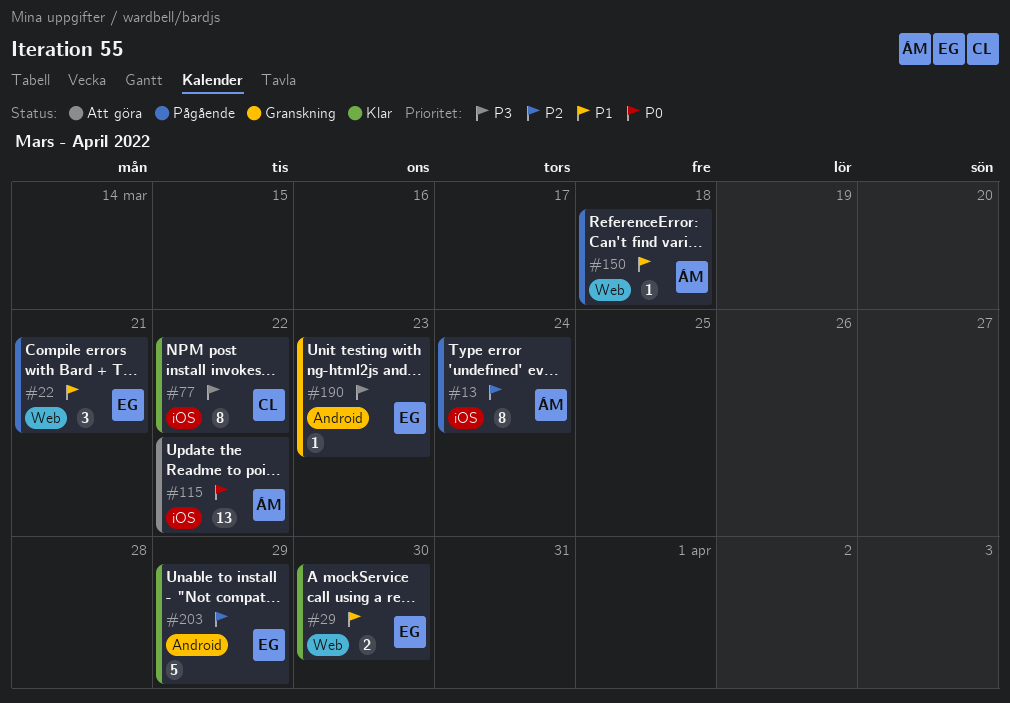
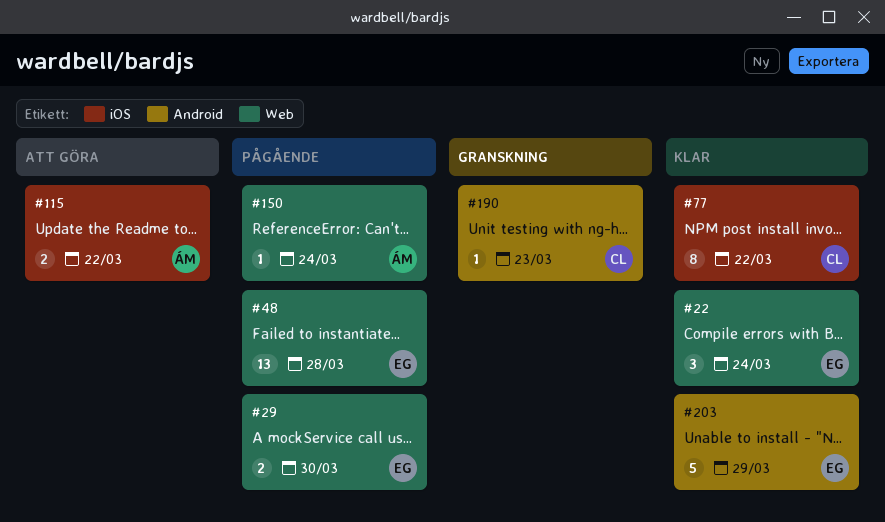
#13: present -> none
#22, status: Pågående -> Klar
#22, due: Mar 21 -> Mar 24
#29, status: Klar -> Pågående
#48: none -> present
#115, estimate: 13 -> 2
#150, due: Mar 18 -> Mar 24
#190, owner: EG -> CL

